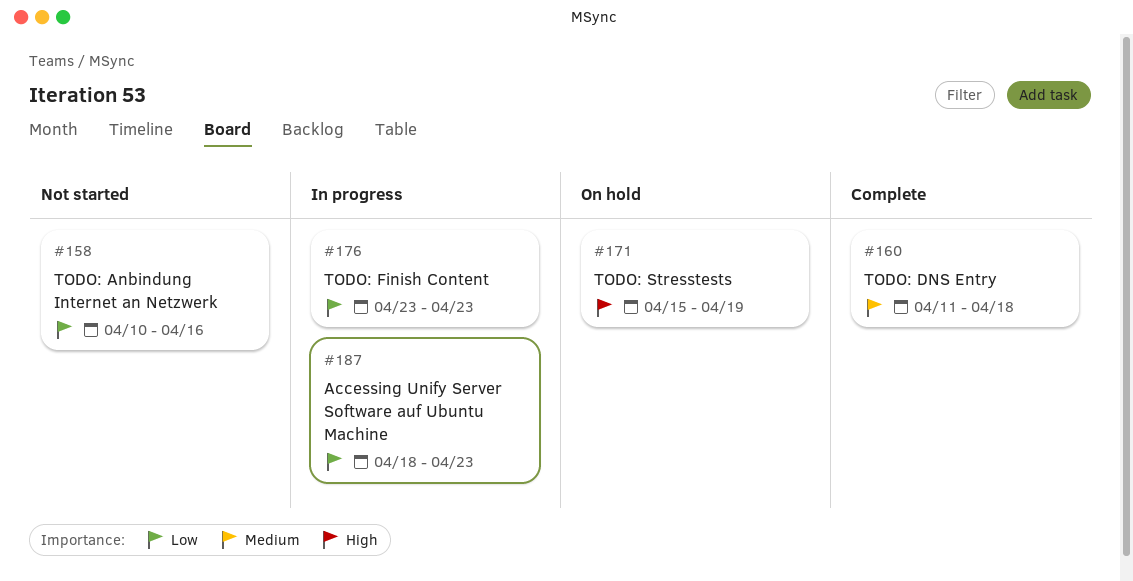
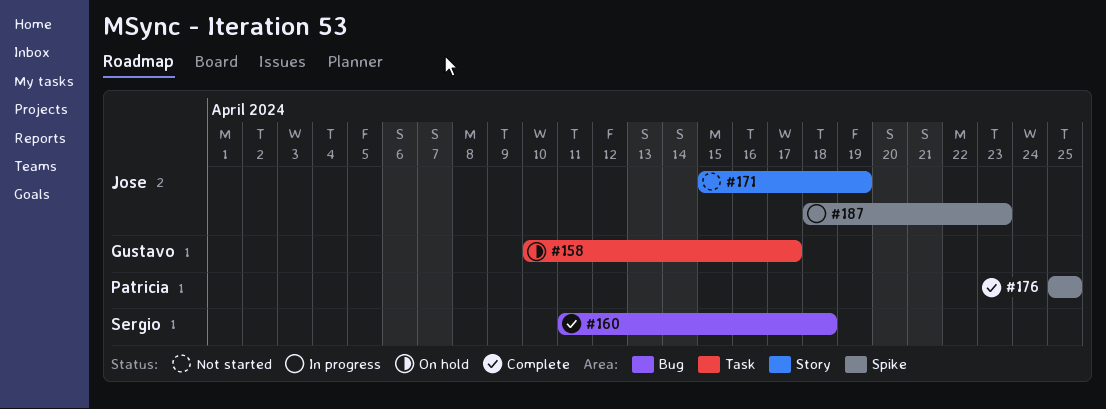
#158, status: Not started -> On hold
#158, due: Apr 16 -> Apr 17
#171, status: On hold -> Not started
#176, status: In progress -> Complete
#176, start: Apr 23 -> Apr 25
#176, due: Apr 23 -> Apr 25

